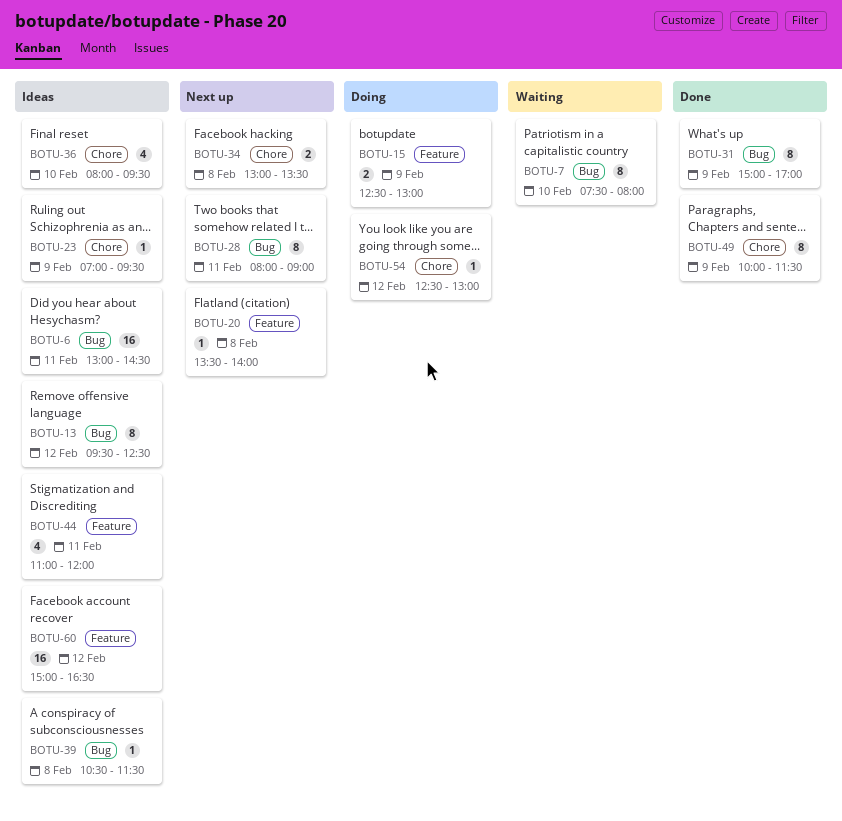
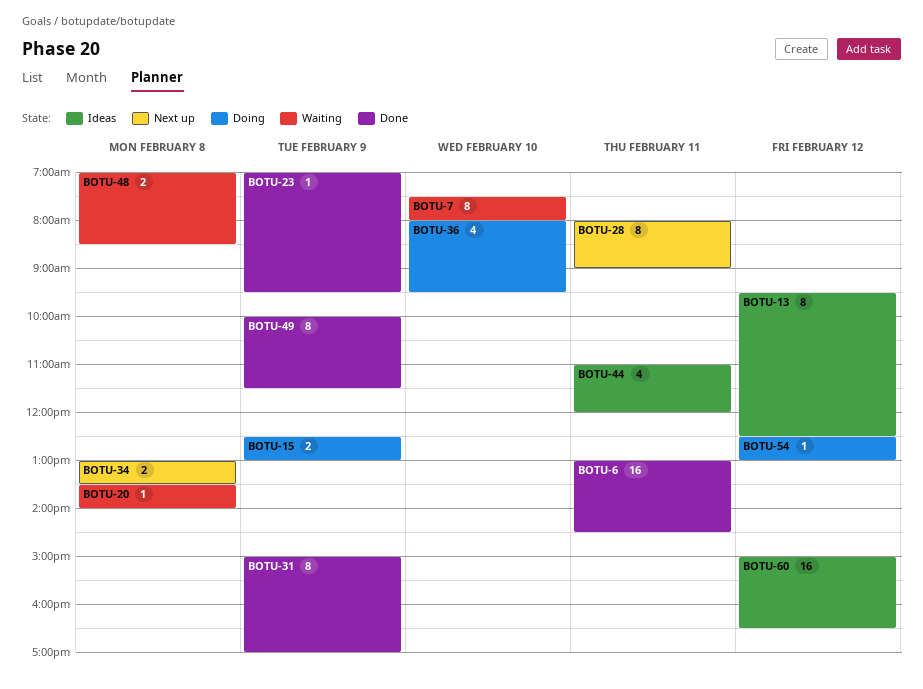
BOTU-6, status: Ideas -> Done
BOTU-20, status: Next up -> Waiting
BOTU-23, status: Ideas -> Done
BOTU-36, status: Ideas -> Doing
BOTU-39: present -> none
BOTU-48: none -> present

